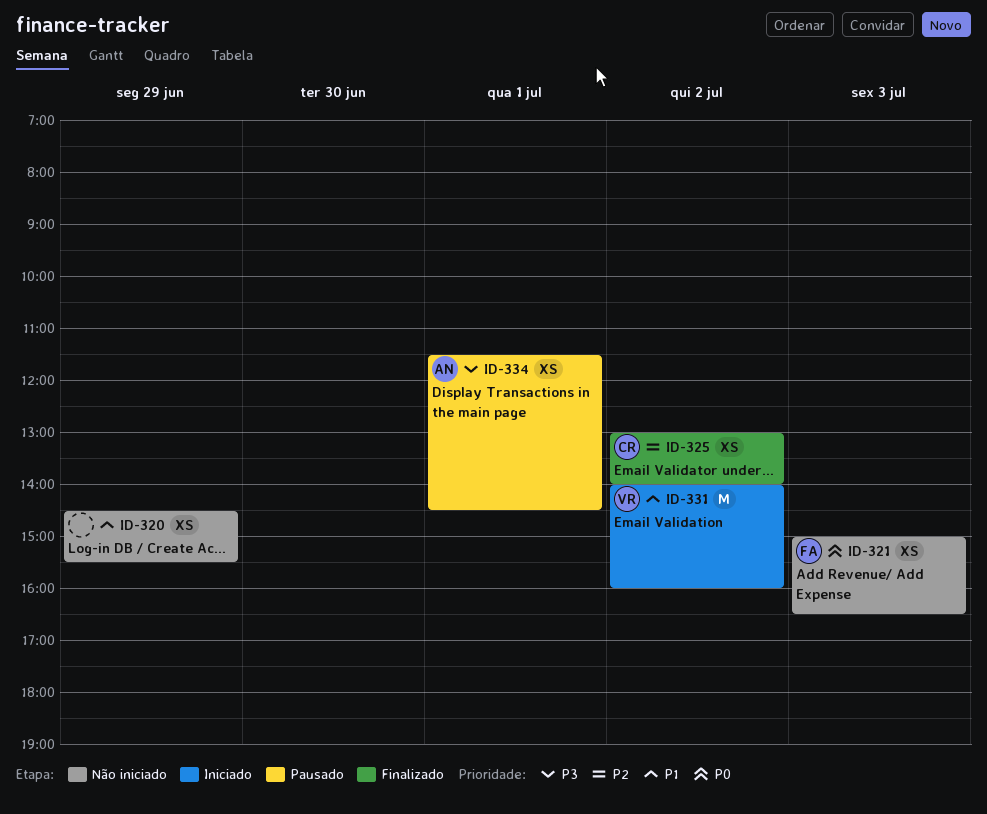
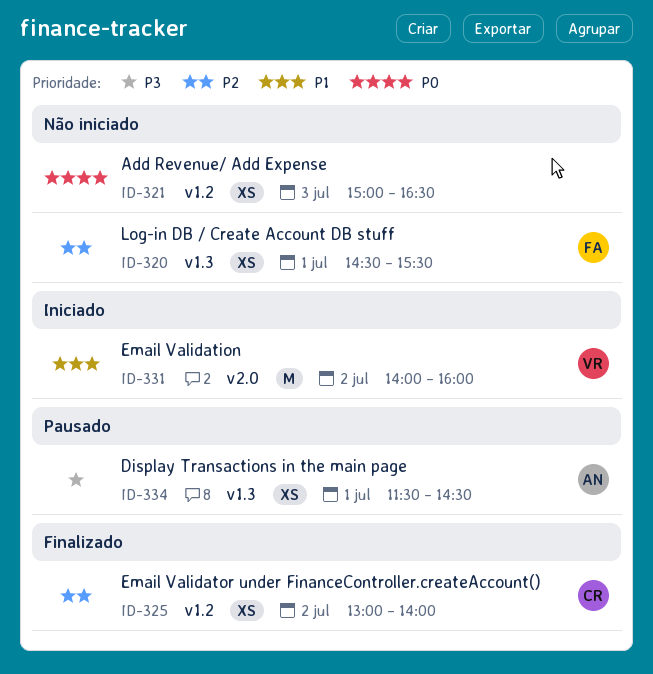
ID-320, owner: none -> FA
ID-320, priority: P1 -> P2
ID-320, day: Jun 29 -> Jul 1
ID-321, owner: FA -> none

